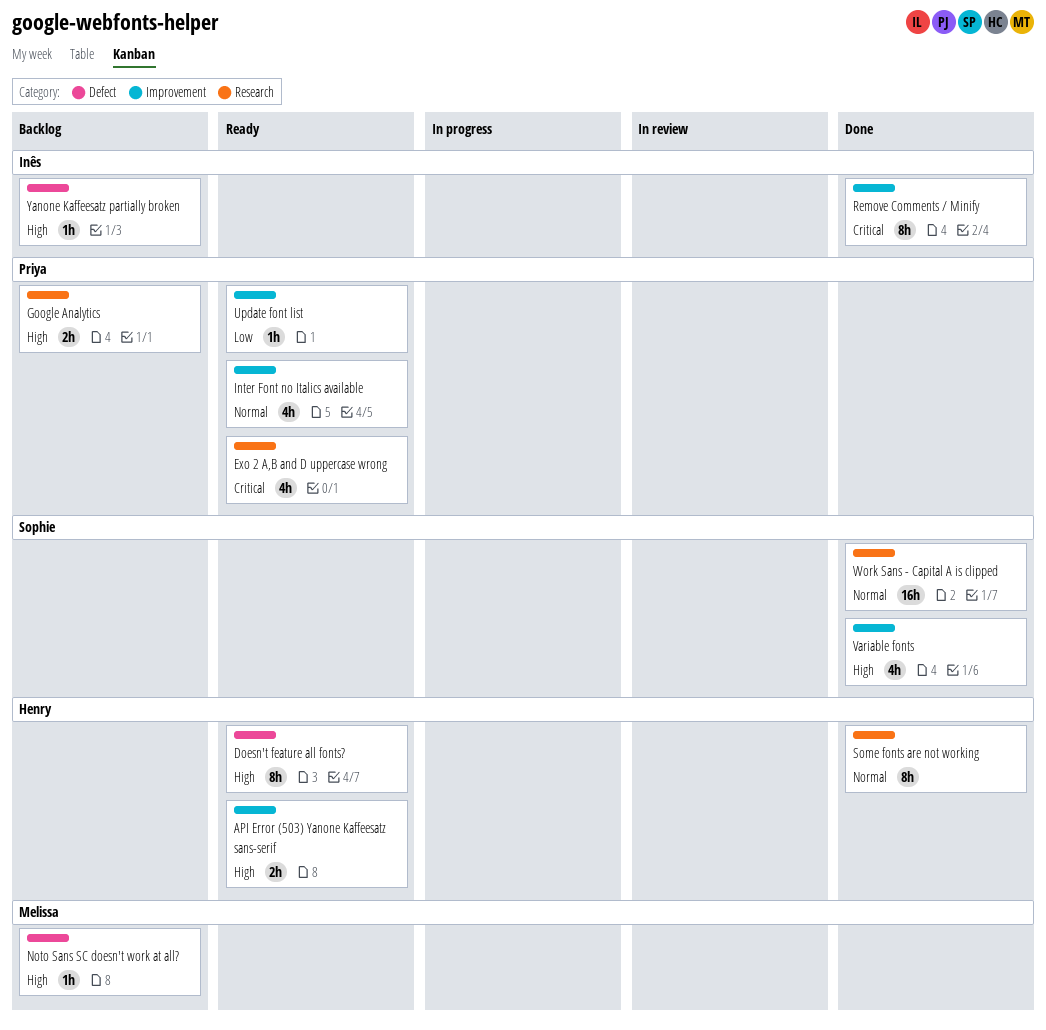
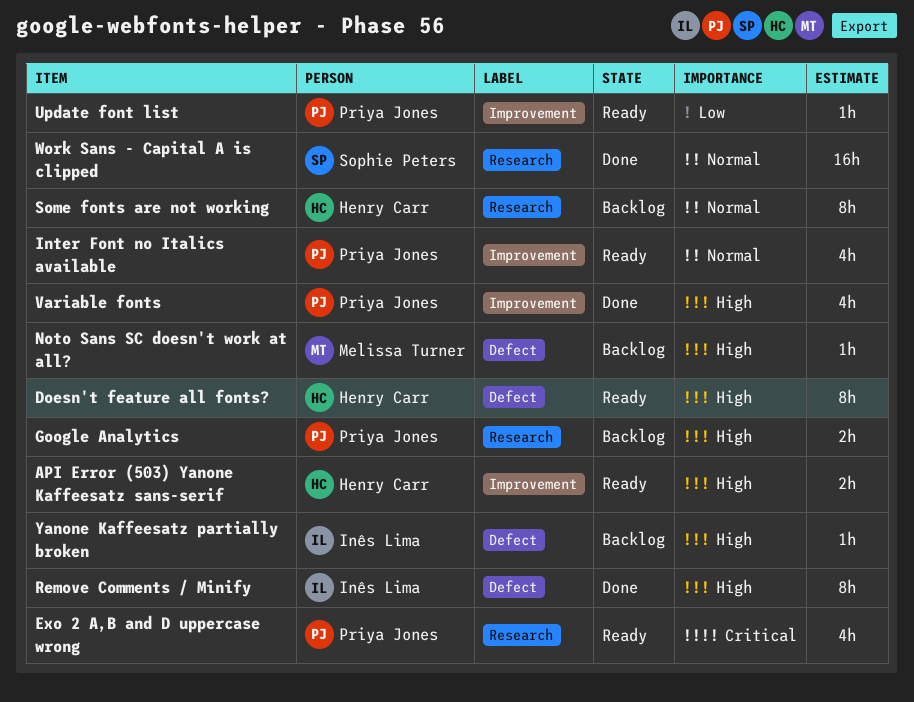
Remove Comments / Minify, priority: Critical -> High
Remove Comments / Minify, label: Improvement -> Defect
Some fonts are not working, status: Done -> Backlog
Variable fonts, owner: Sophie Peters -> Priya Jones

